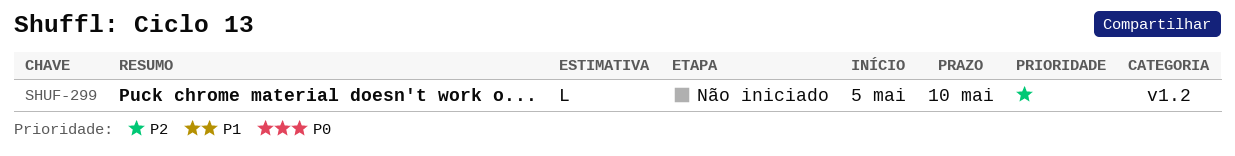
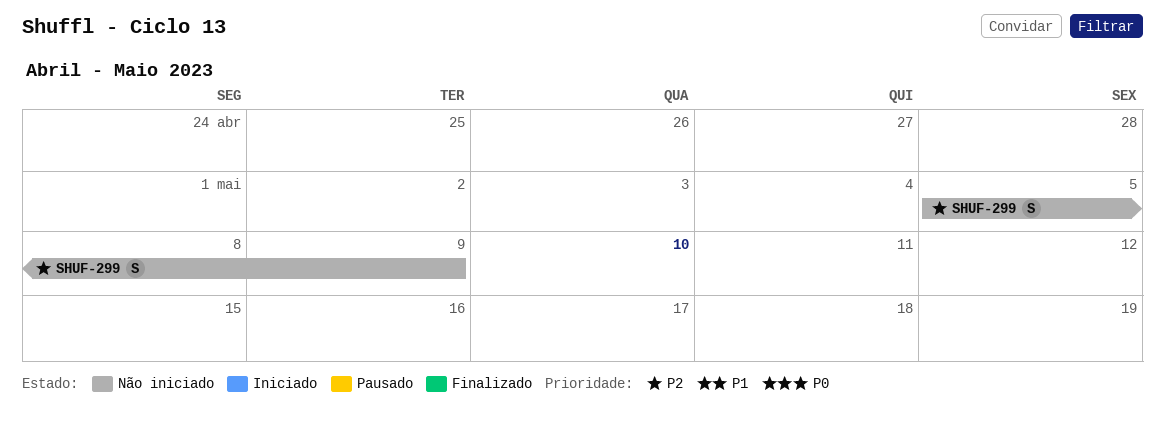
SHUF-299, estimate: L -> S
SHUF-299, due: May 10 -> May 9

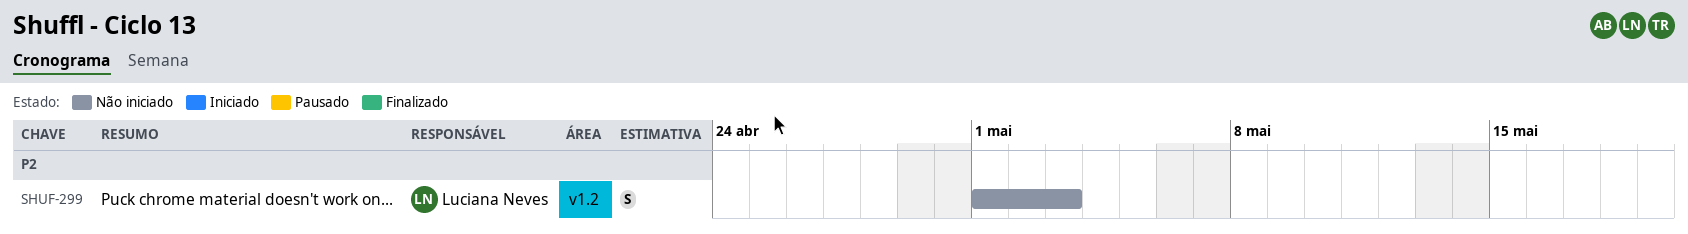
SHUF-299, start: May 5 -> May 1
SHUF-299, due: May 9 -> May 3

